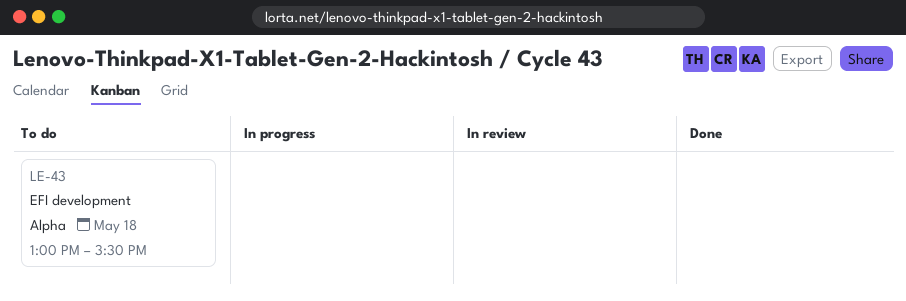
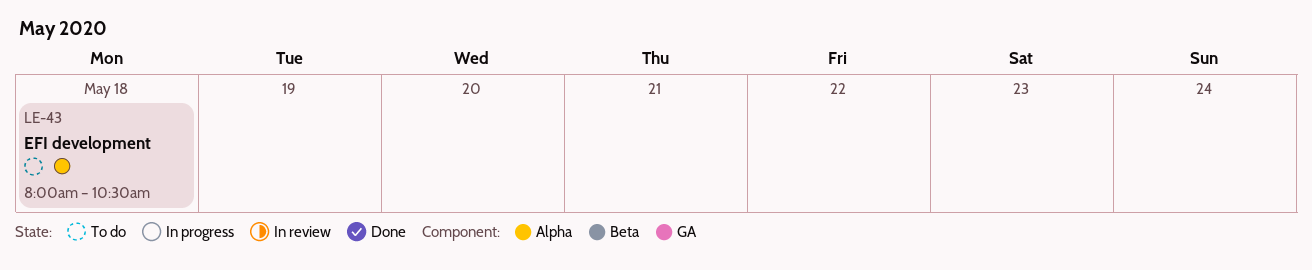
LE-43, begins: 13:00 -> 08:00
LE-43, ends: 15:30 -> 10:30

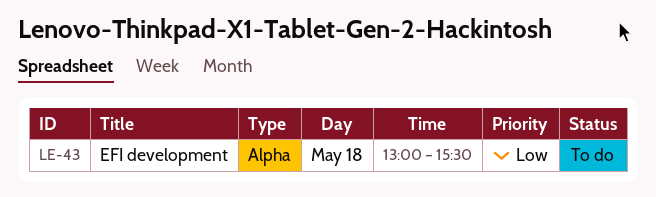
LE-43, begins: 08:00 -> 13:00
LE-43, ends: 10:30 -> 15:30

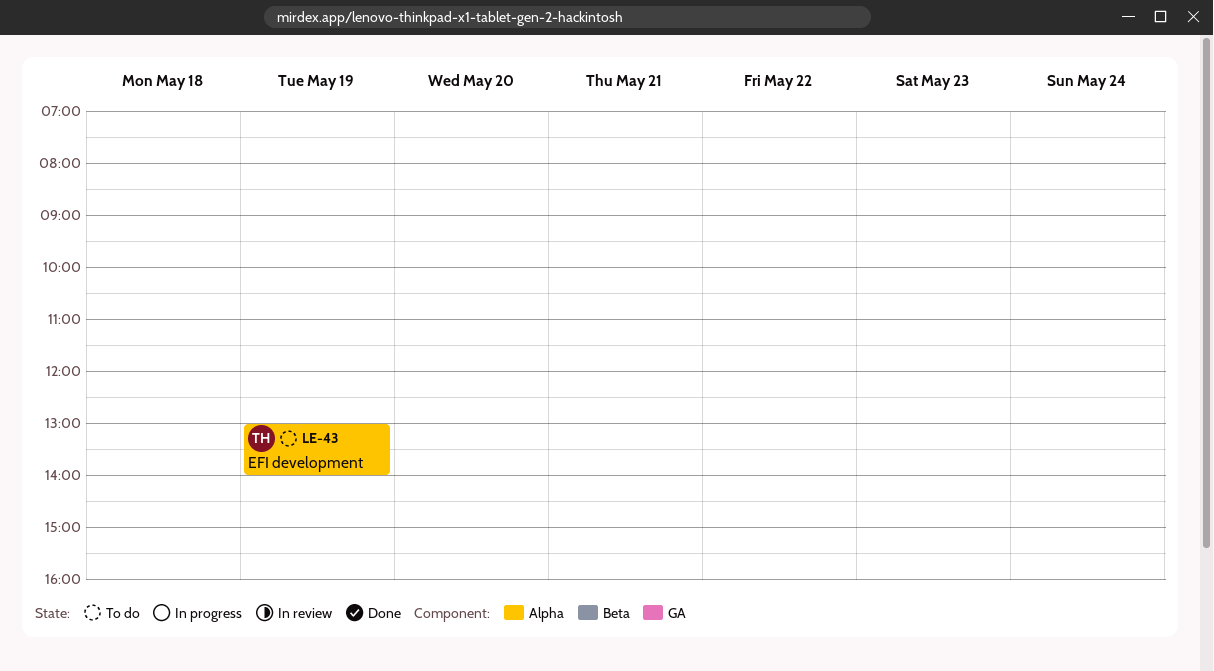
LE-43, day: May 18 -> May 19
LE-43, ends: 15:30 -> 14:00

